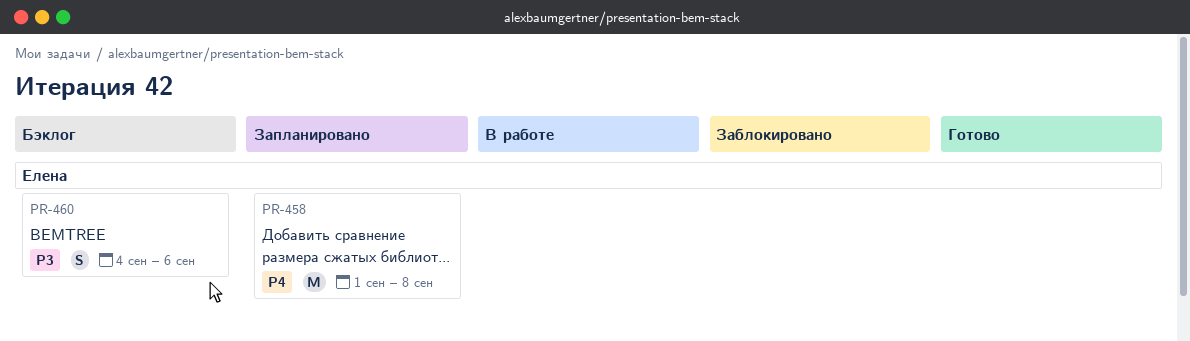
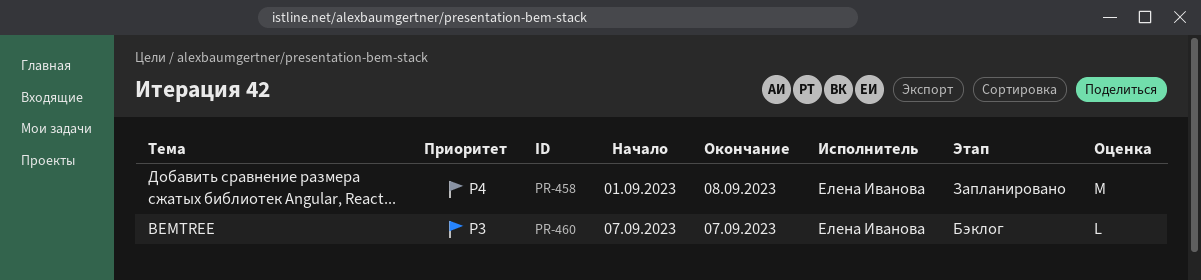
PR-460, estimate: S -> L
PR-460, start: Sep 4 -> Sep 7
PR-460, due: Sep 6 -> Sep 7

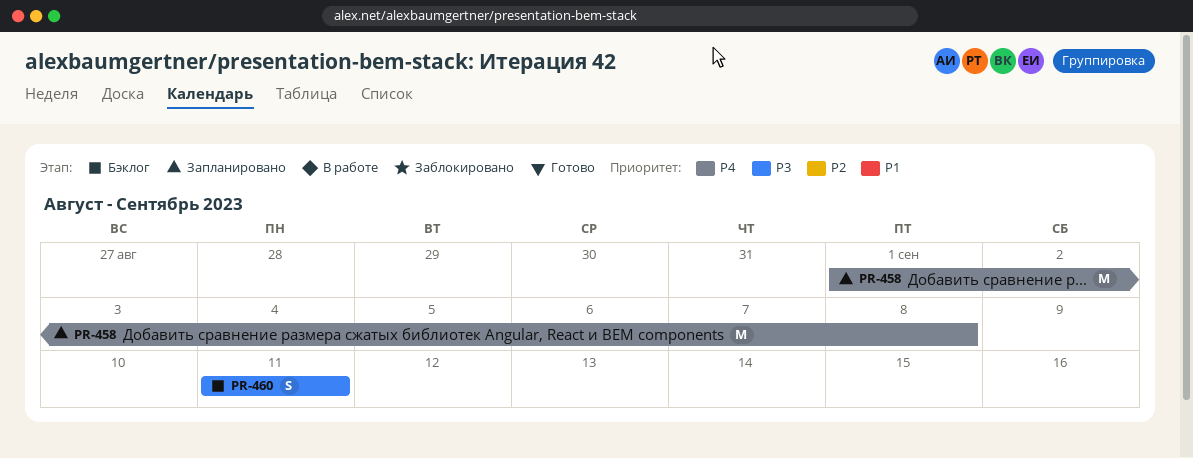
PR-460, estimate: L -> S
PR-460, start: Sep 7 -> Sep 11
PR-460, due: Sep 7 -> Sep 11

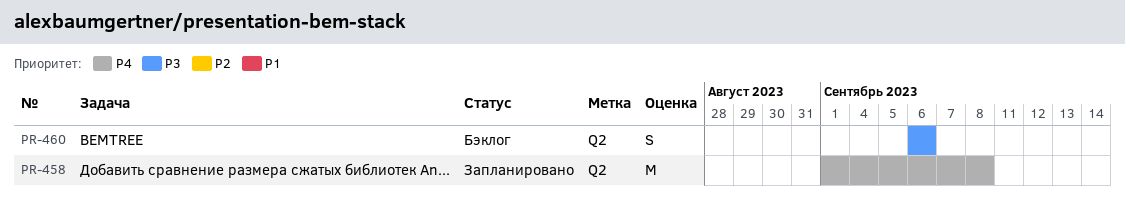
PR-460, start: Sep 11 -> Sep 6
PR-460, due: Sep 11 -> Sep 6

